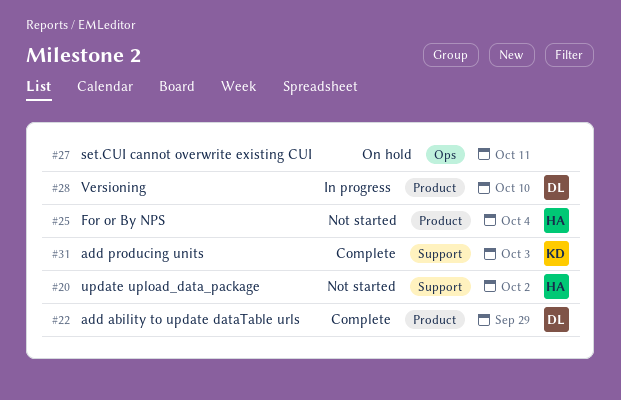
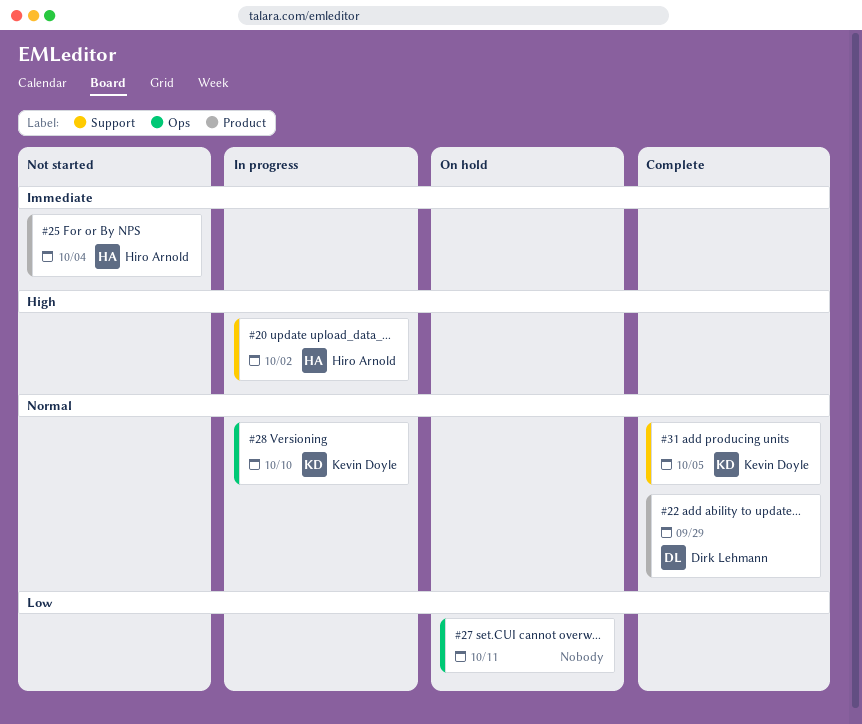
#20, status: Not started -> In progress
#28, owner: Dirk Lehmann -> Kevin Doyle
#28, label: Product -> Ops
#31, due: Oct 3 -> Oct 5

